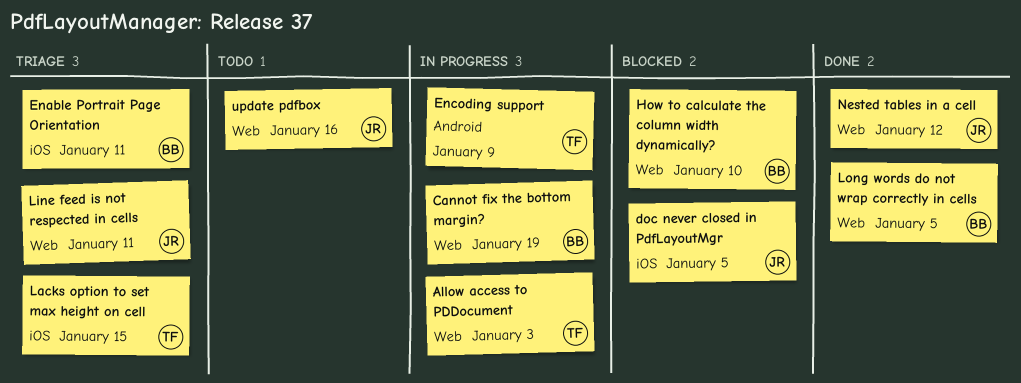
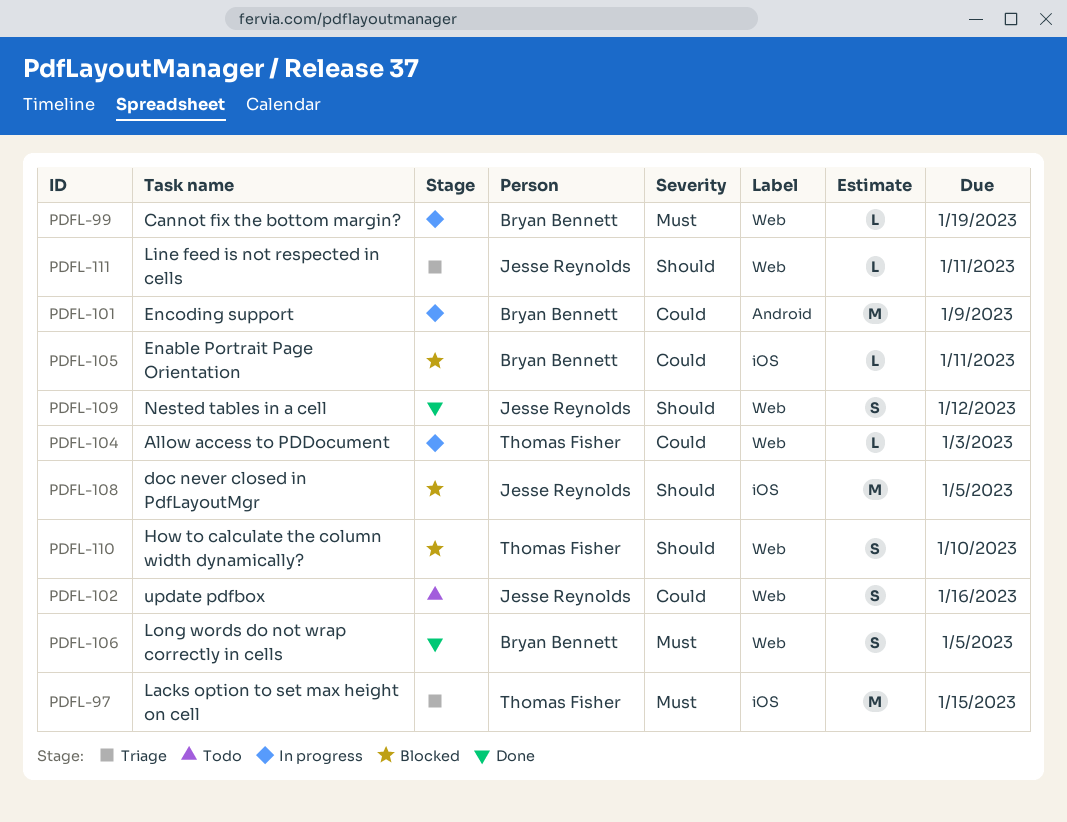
Enable Portrait Page Orientation, status: Triage -> Blocked
Encoding support, owner: Thomas Fisher -> Bryan Bennett
How to calculate the column width dynamically?, owner: Bryan Bennett -> Thomas Fisher

